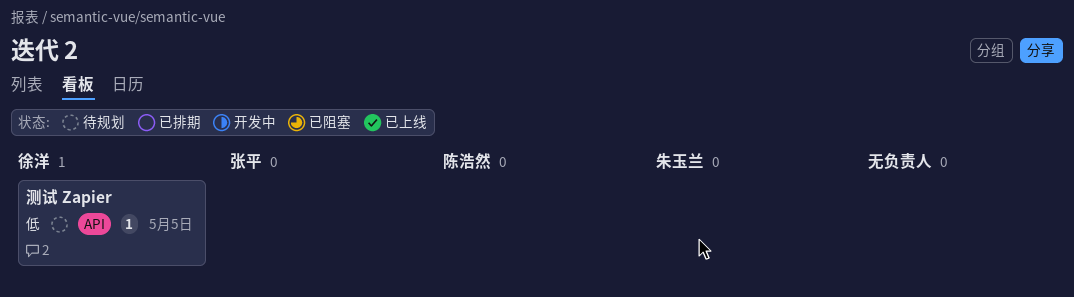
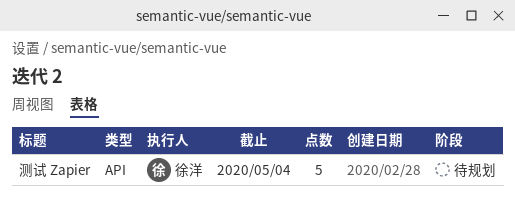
测试 Zapier, estimate: 1 -> 5
测试 Zapier, due: May 5 -> May 4

